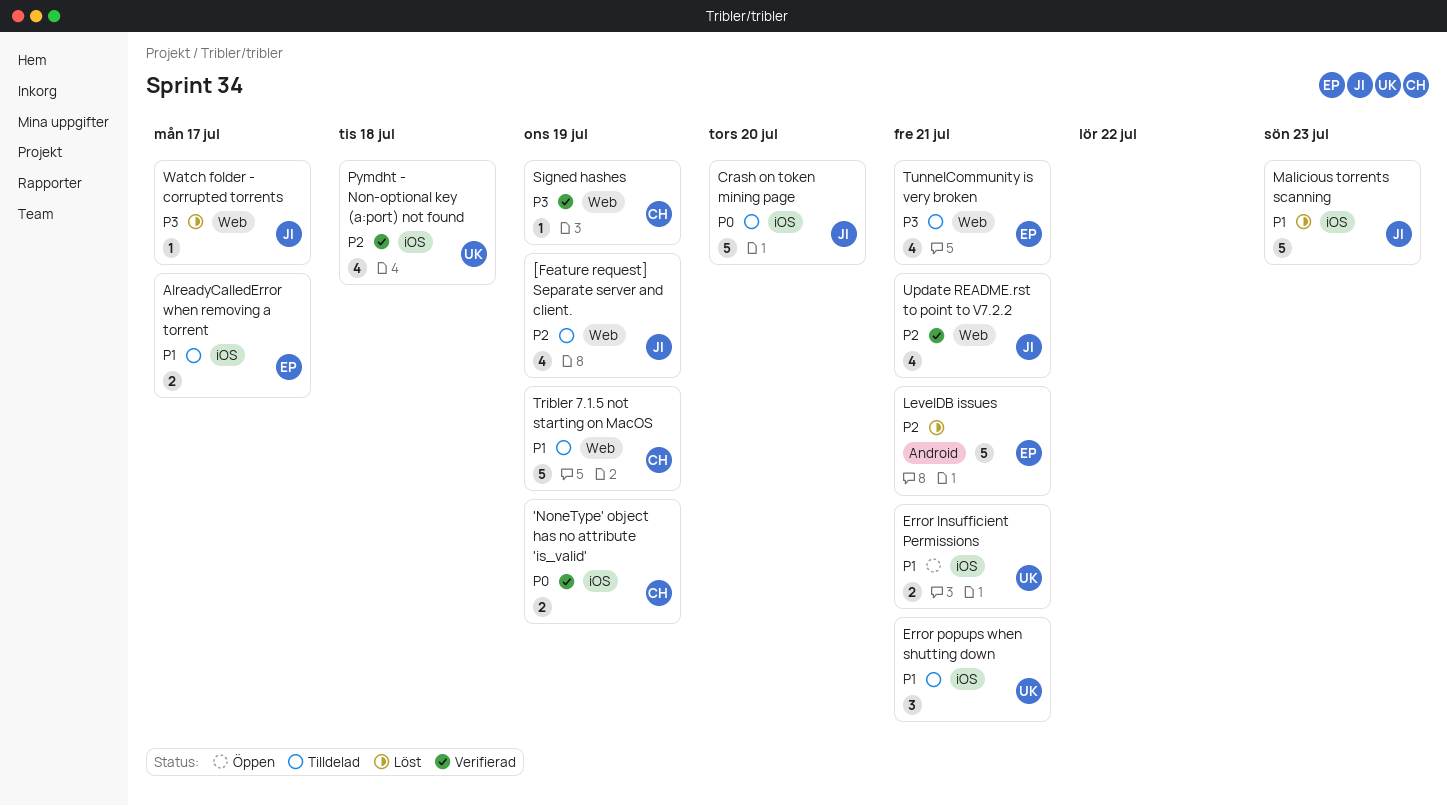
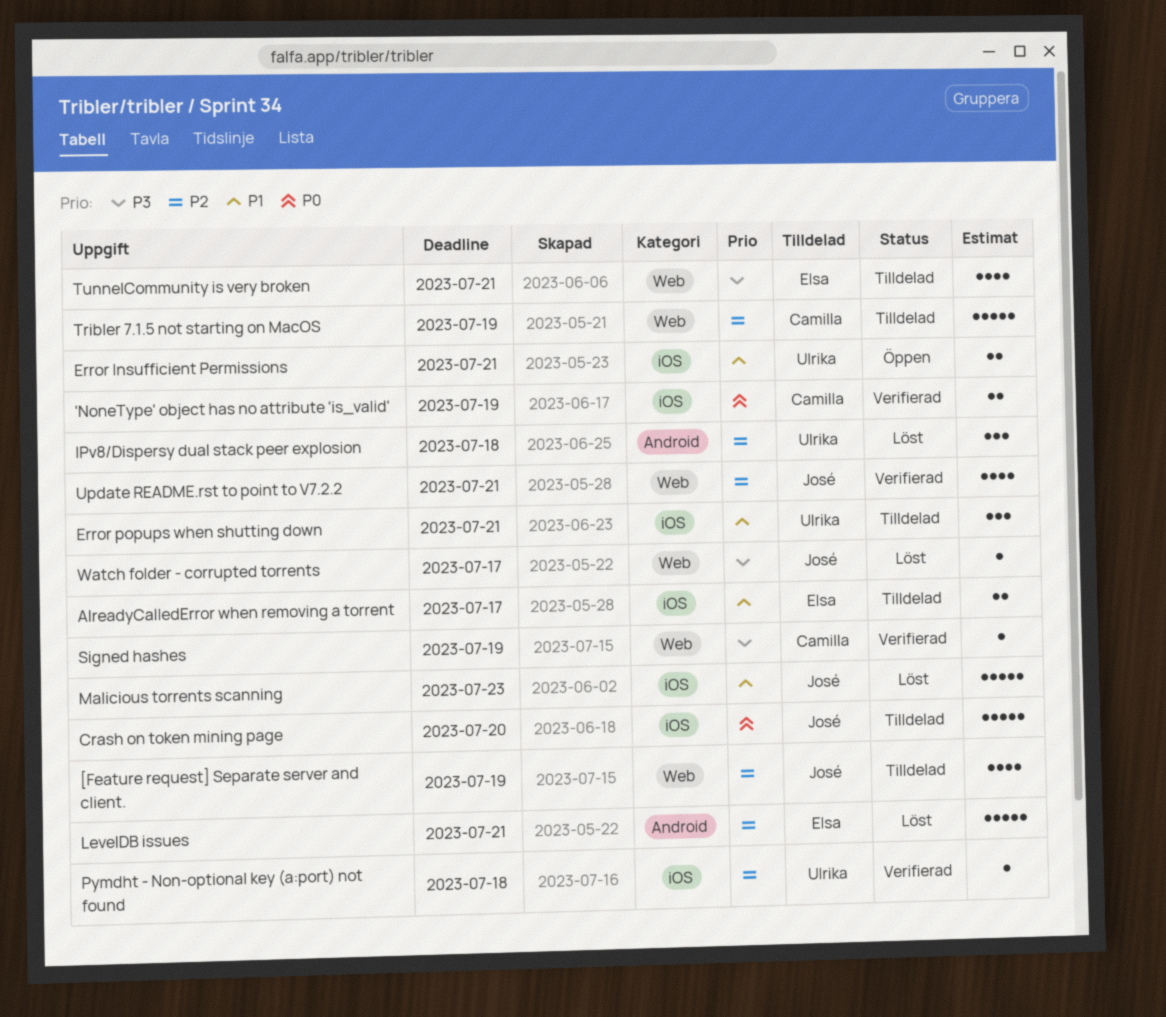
IPv8/Dispersy dual stack peer explosion: none -> present
Pymdht - Non-optional key (a:port) not found, estimate: 4 -> 1
Tribler 7.1.5 not starting on MacOS, priority: P1 -> P2

